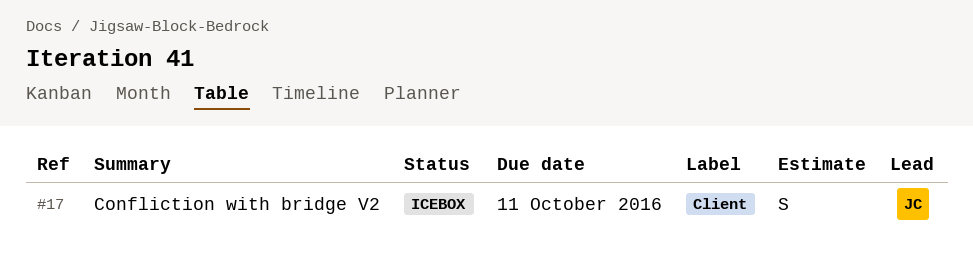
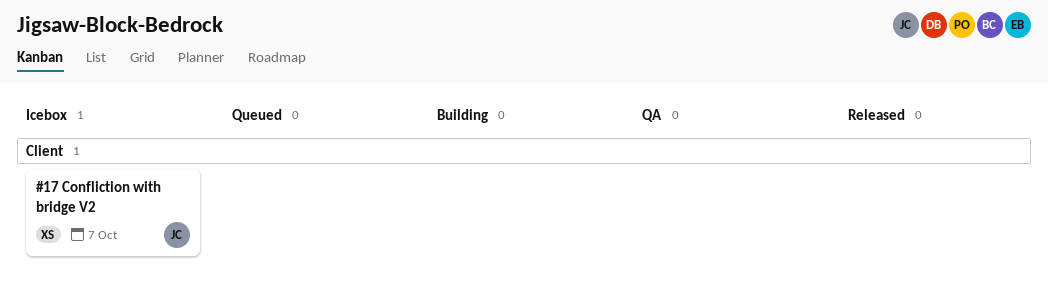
#17, estimate: S -> XS
#17, due: Oct 11 -> Oct 7

